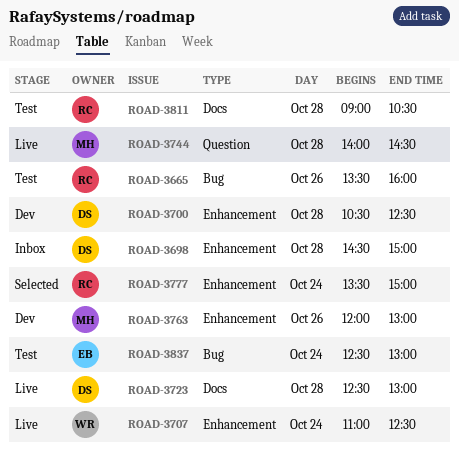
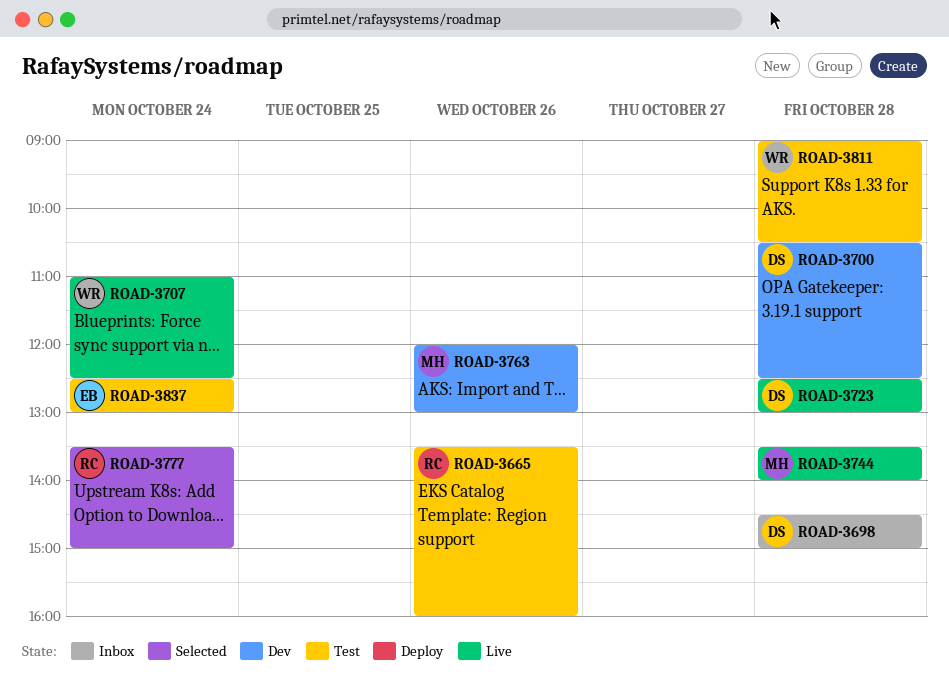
ROAD-3744, begins: 14:00 -> 13:30
ROAD-3744, ends: 14:30 -> 14:00
ROAD-3811, owner: RC -> WR

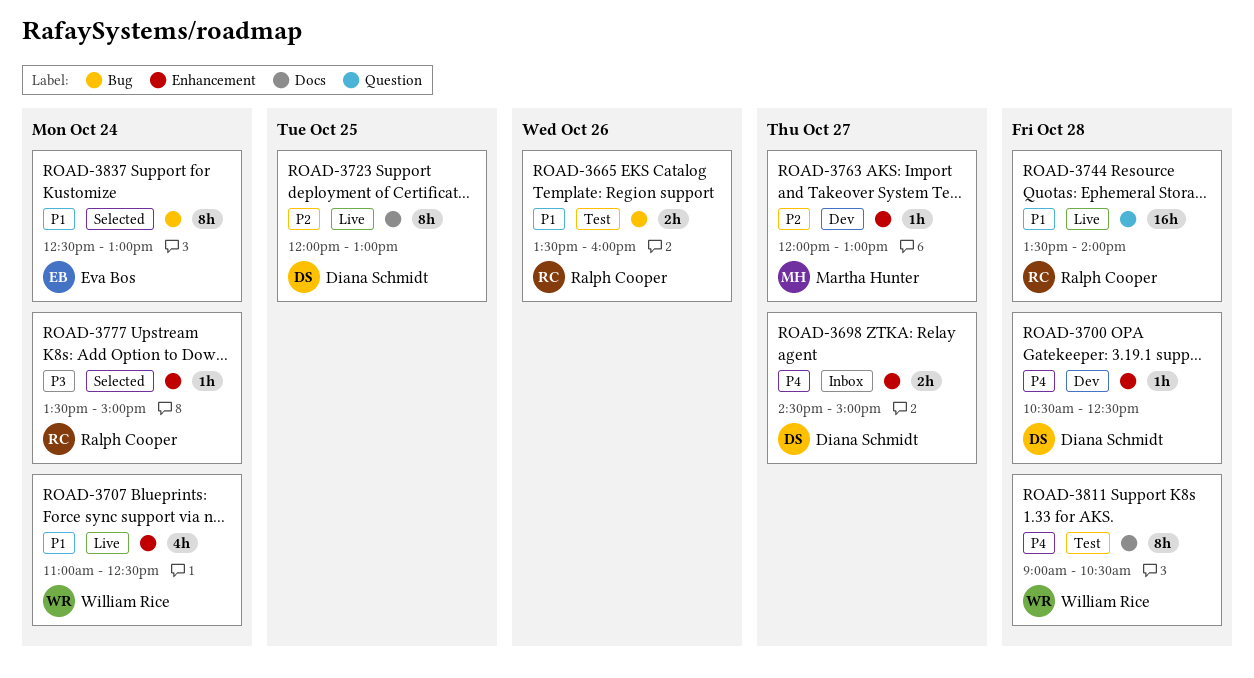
ROAD-3698, day: Oct 28 -> Oct 27
ROAD-3723, day: Oct 28 -> Oct 25
ROAD-3723, begins: 12:30 -> 12:00
ROAD-3744, owner: Martha Hunter -> Ralph Cooper
ROAD-3763, day: Oct 26 -> Oct 27
ROAD-3837, status: Test -> Selected

